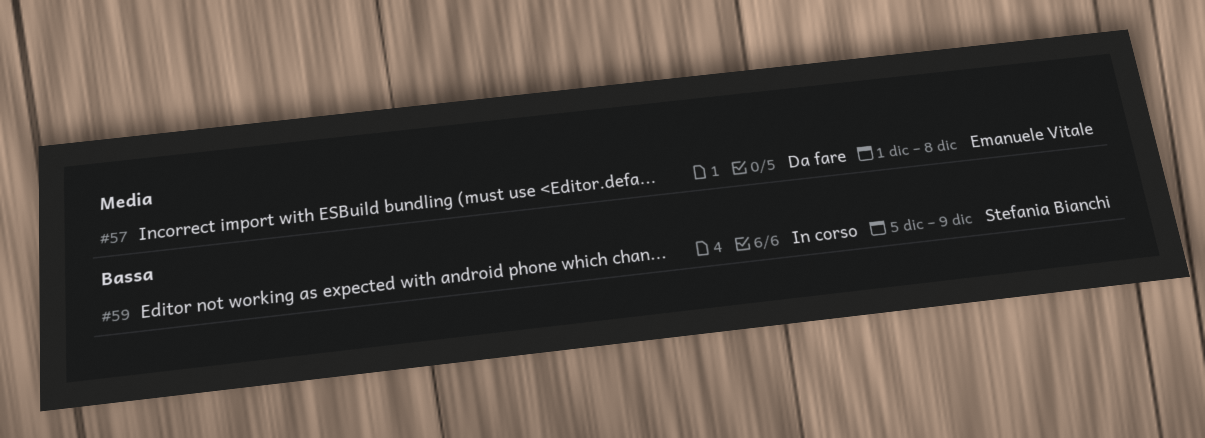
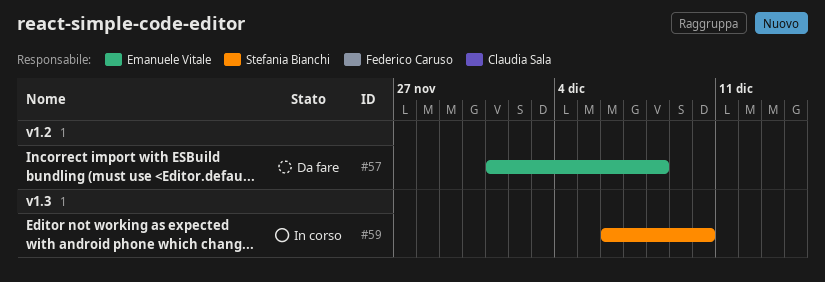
#59, start: Dec 5 -> Dec 6
#59, due: Dec 9 -> Dec 10

